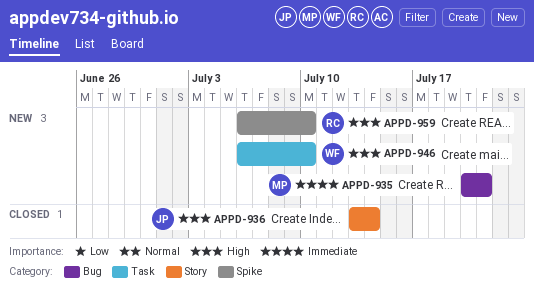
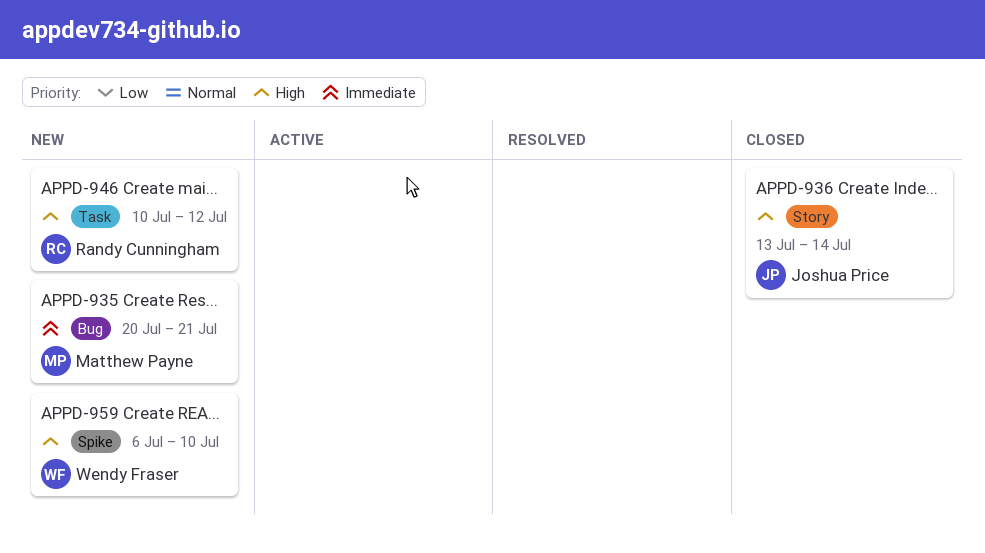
APPD-946, owner: Wendy Fraser -> Randy Cunningham
APPD-946, start: Jul 6 -> Jul 10
APPD-946, due: Jul 10 -> Jul 12
APPD-959, owner: Randy Cunningham -> Wendy Fraser

